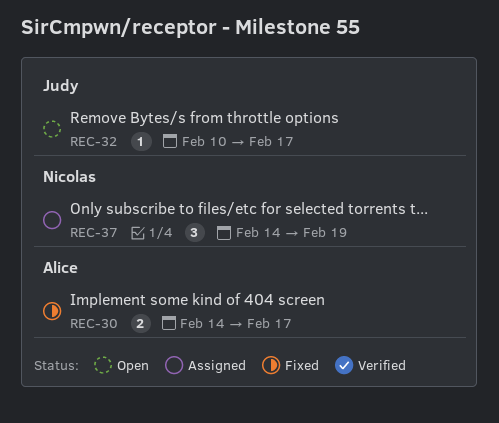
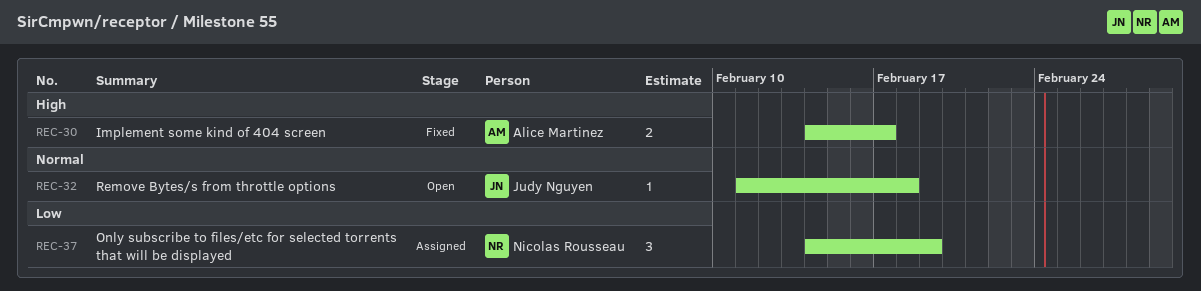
REC-32, start: Feb 10 -> Feb 11
REC-32, due: Feb 17 -> Feb 18

